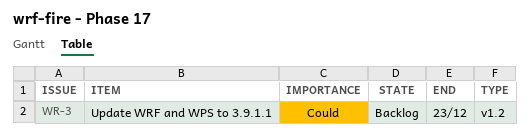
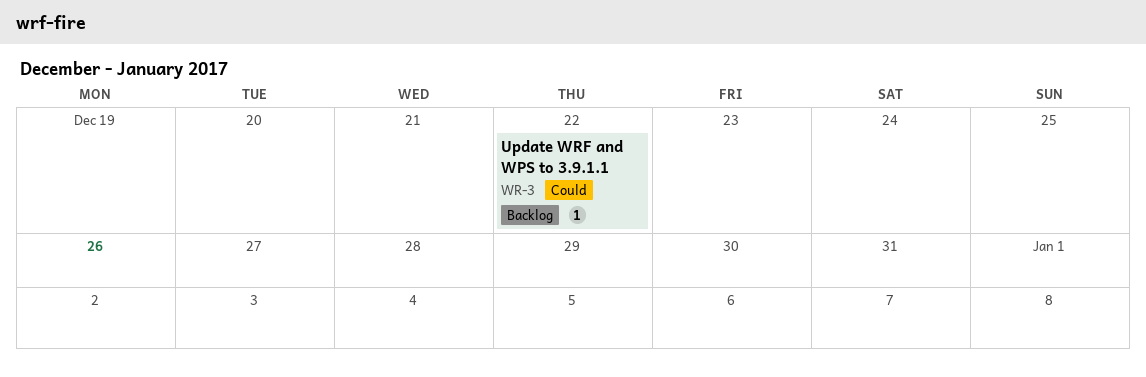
WR-3, due: Dec 23 -> Dec 22

